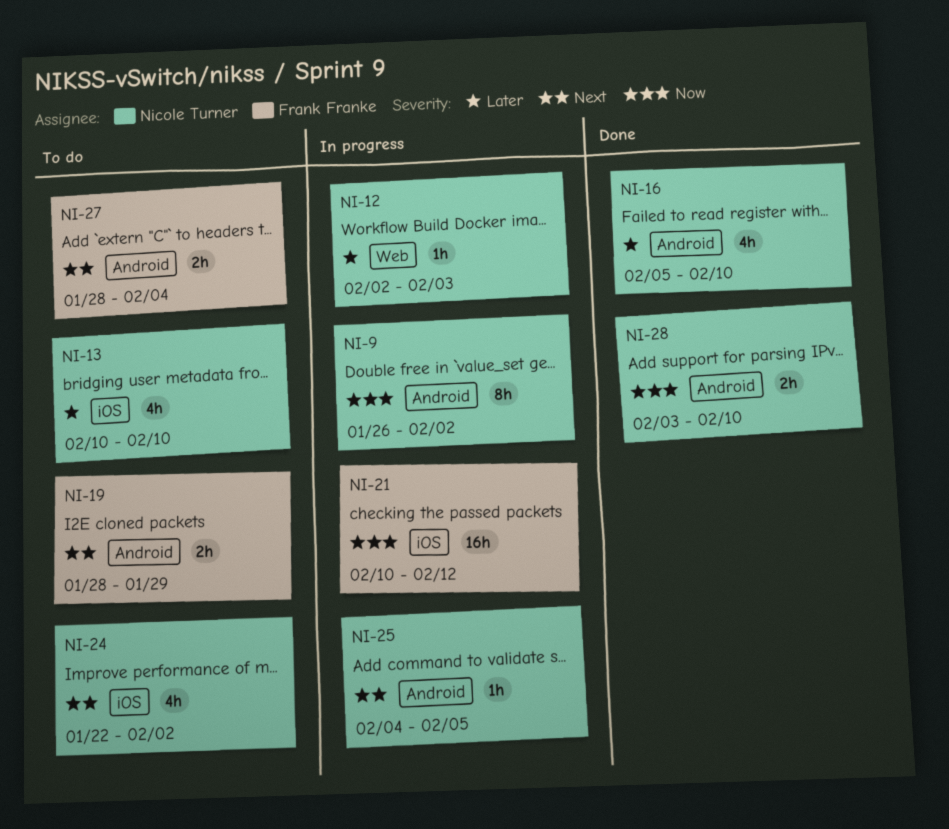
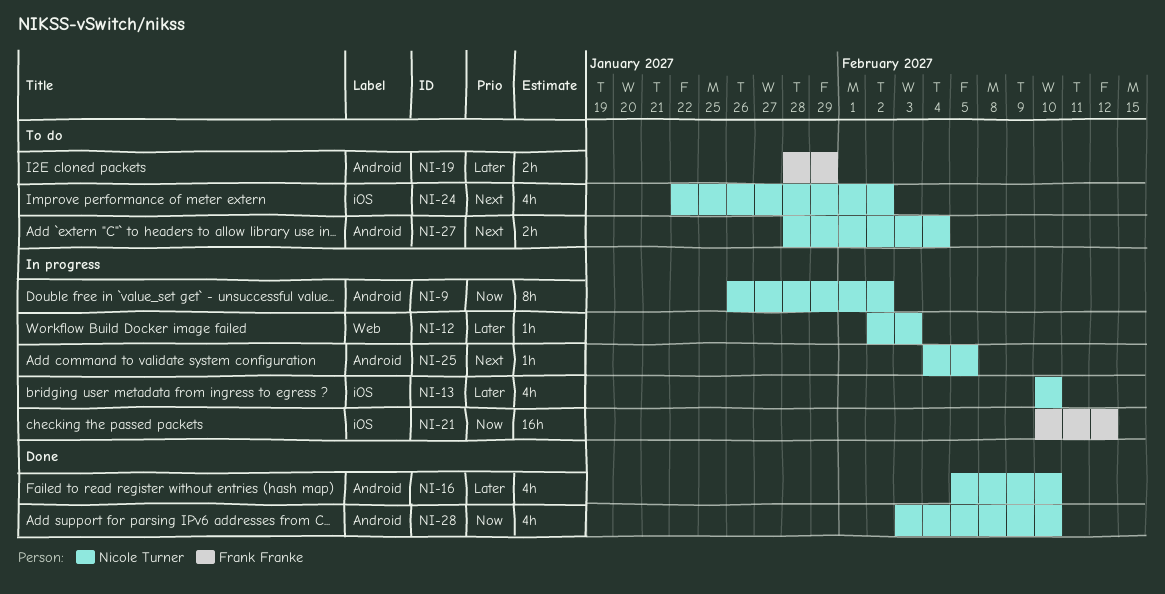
NI-13, status: To do -> In progress
NI-19, priority: Next -> Later
NI-27, owner: Frank Franke -> Nicole Turner
NI-28, estimate: 2h -> 4h

